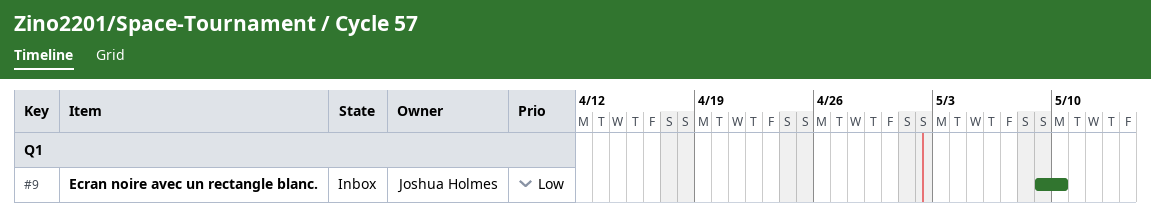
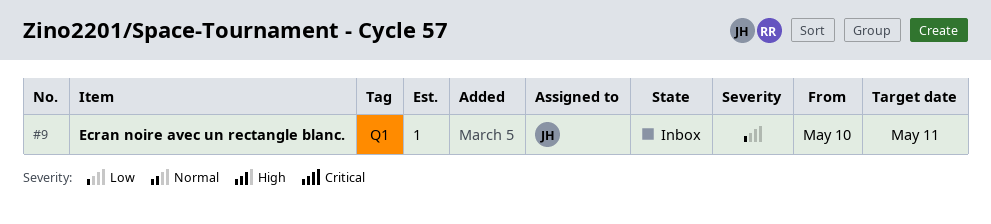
#9, start: May 9 -> May 10
#9, due: May 10 -> May 11

